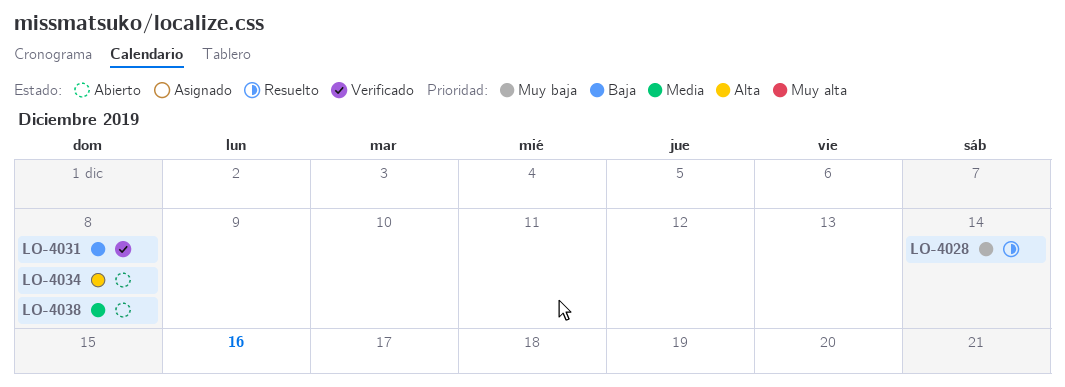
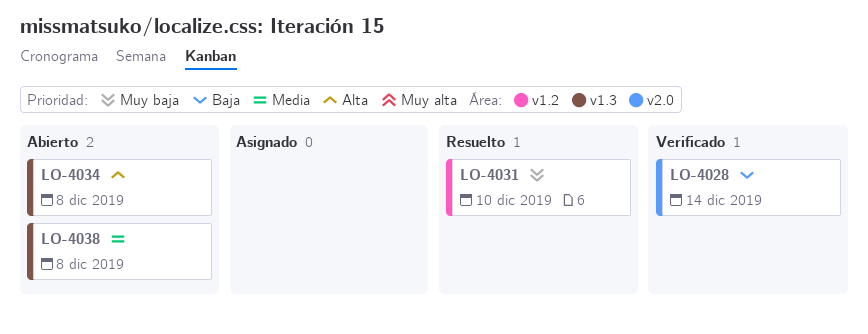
LO-4028, status: Resuelto -> Verificado
LO-4028, priority: Muy baja -> Baja
LO-4031, status: Verificado -> Resuelto
LO-4031, priority: Baja -> Muy baja
LO-4031, due: Dec 8 -> Dec 10

